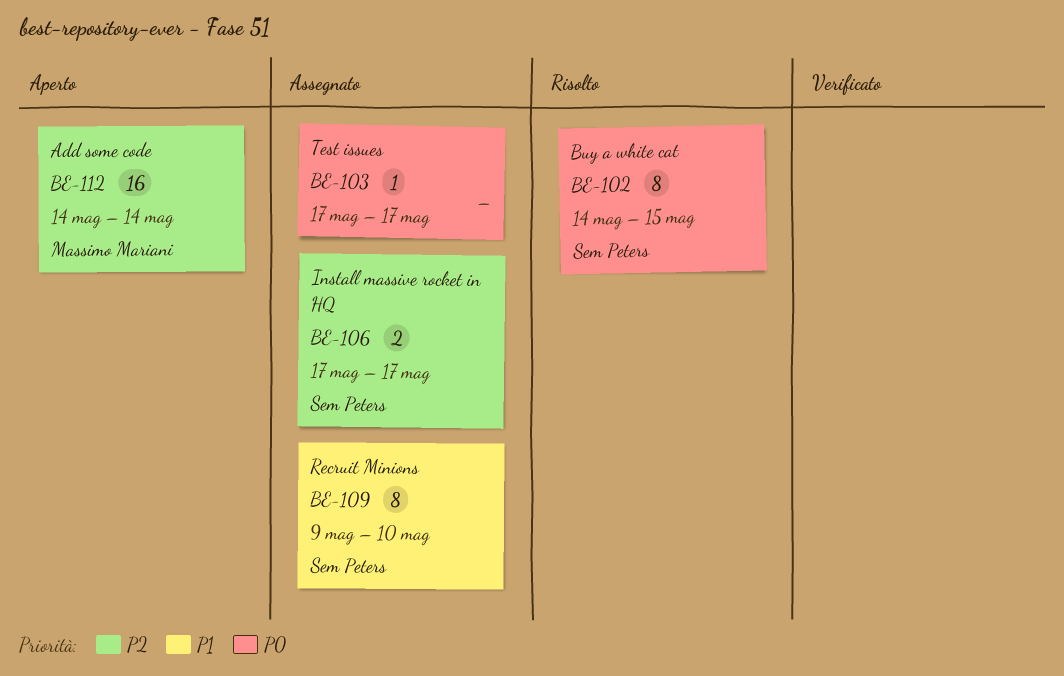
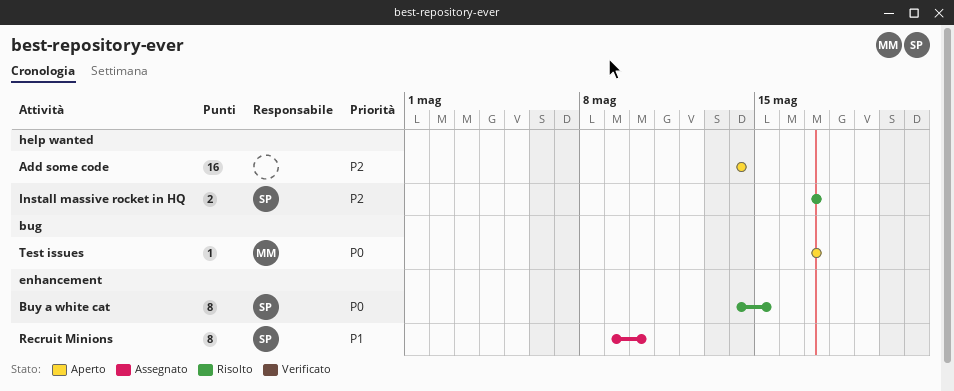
Add some code, owner: Massimo Mariani -> none
Install massive rocket in HQ, status: Assegnato -> Risolto
Test issues, status: Assegnato -> Aperto
Test issues, owner: none -> Massimo Mariani

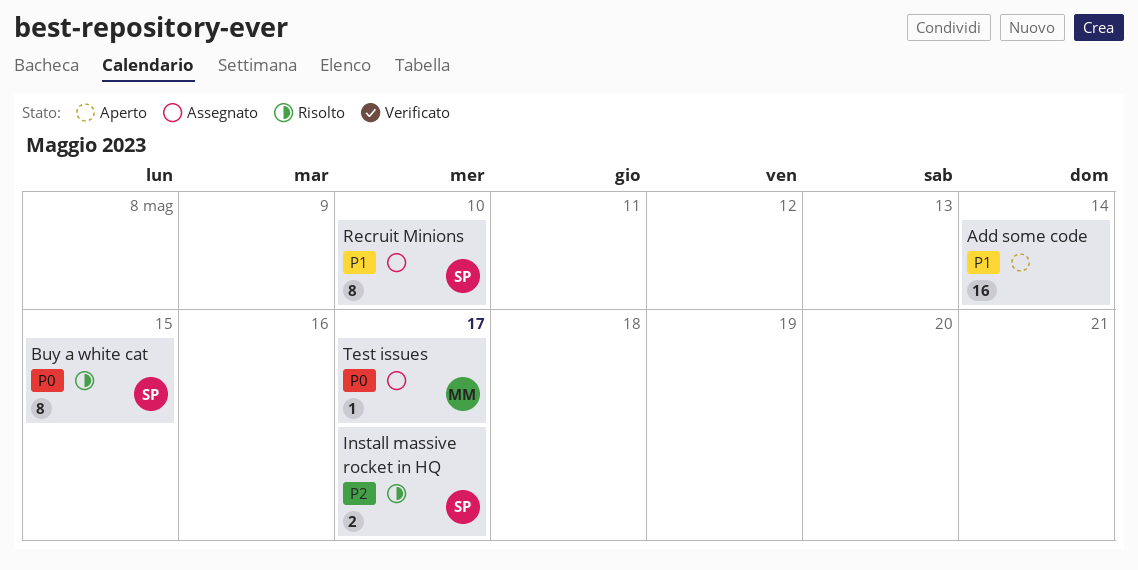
Add some code, priority: P2 -> P1
Test issues, status: Aperto -> Assegnato

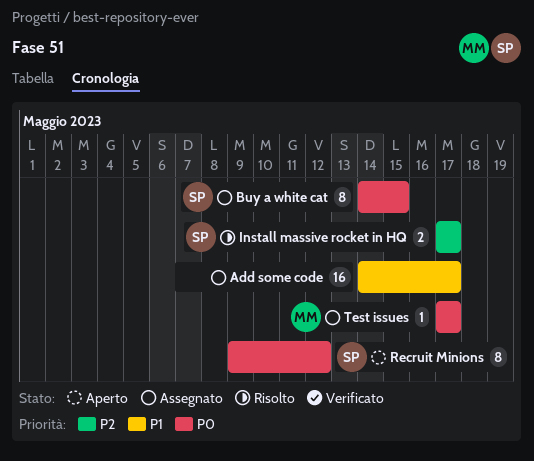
Add some code, status: Aperto -> Assegnato
Add some code, due: May 14 -> May 17
Buy a white cat, status: Risolto -> Assegnato
Recruit Minions, status: Assegnato -> Aperto
Recruit Minions, priority: P1 -> P0
Recruit Minions, due: May 10 -> May 12

